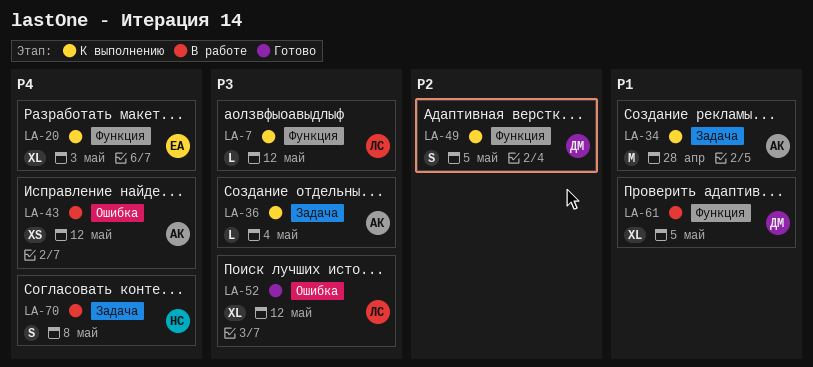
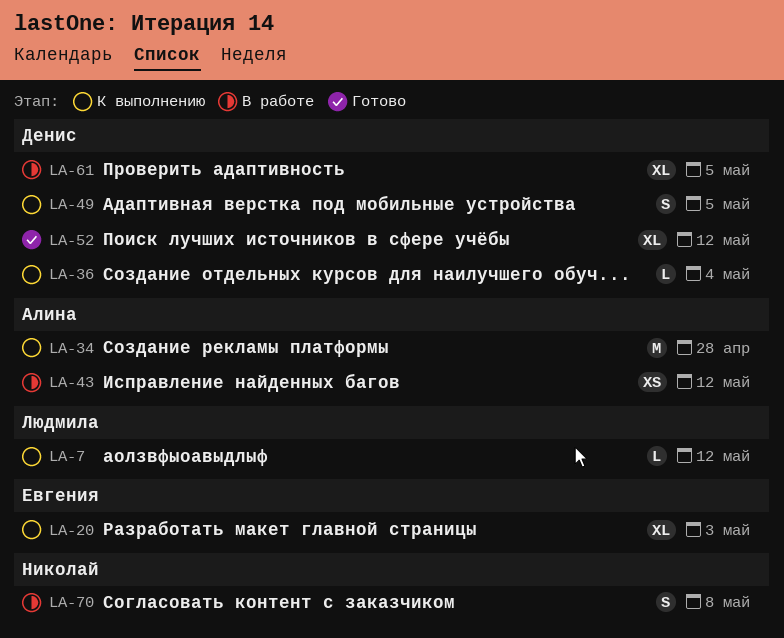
LA-36, owner: Алина -> Денис
LA-52, owner: Людмила -> Денис

